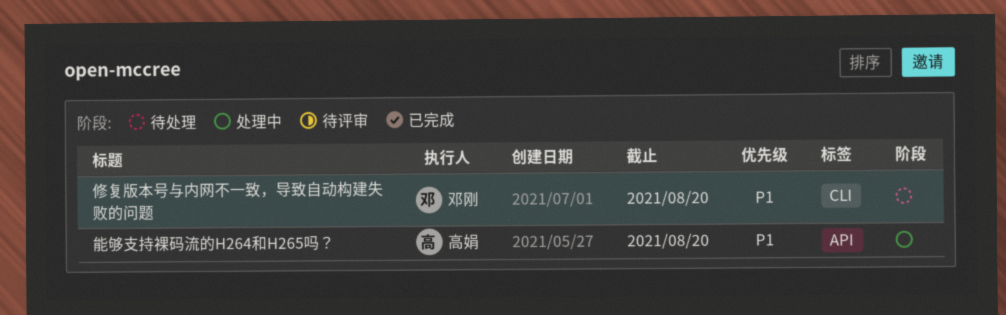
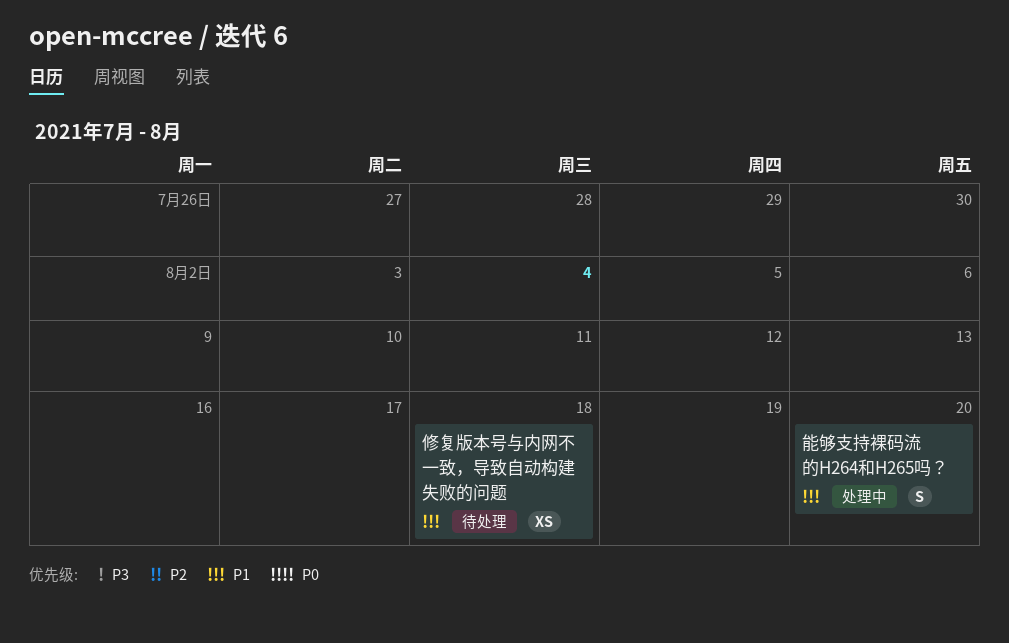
修复版本号与内网不一致，导致自动构建失败的问题, due: Aug 20 -> Aug 18

